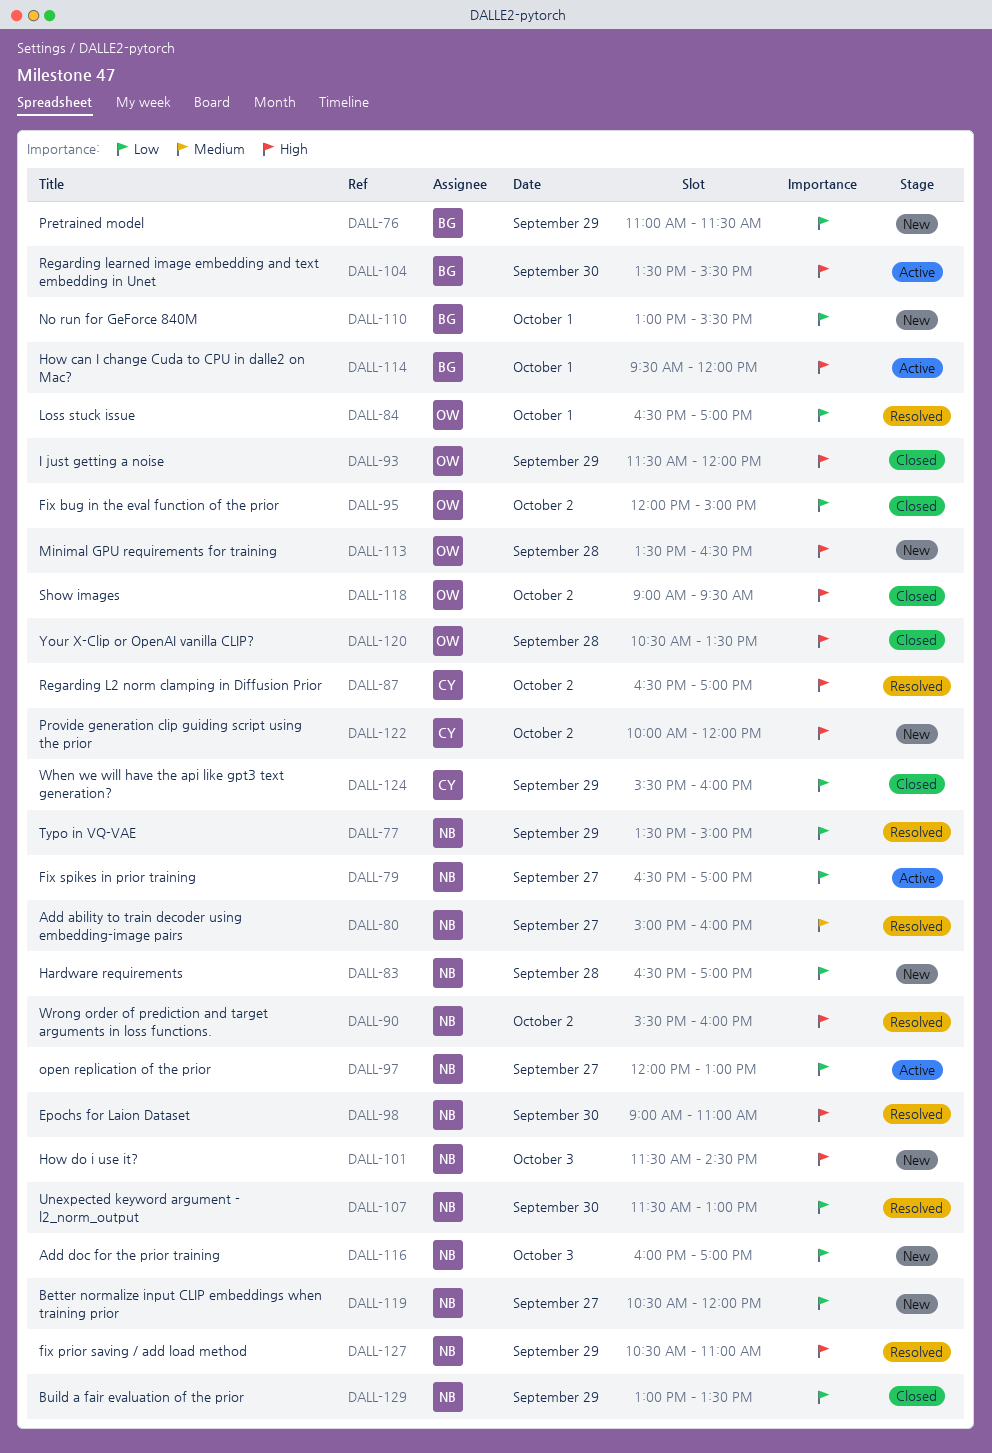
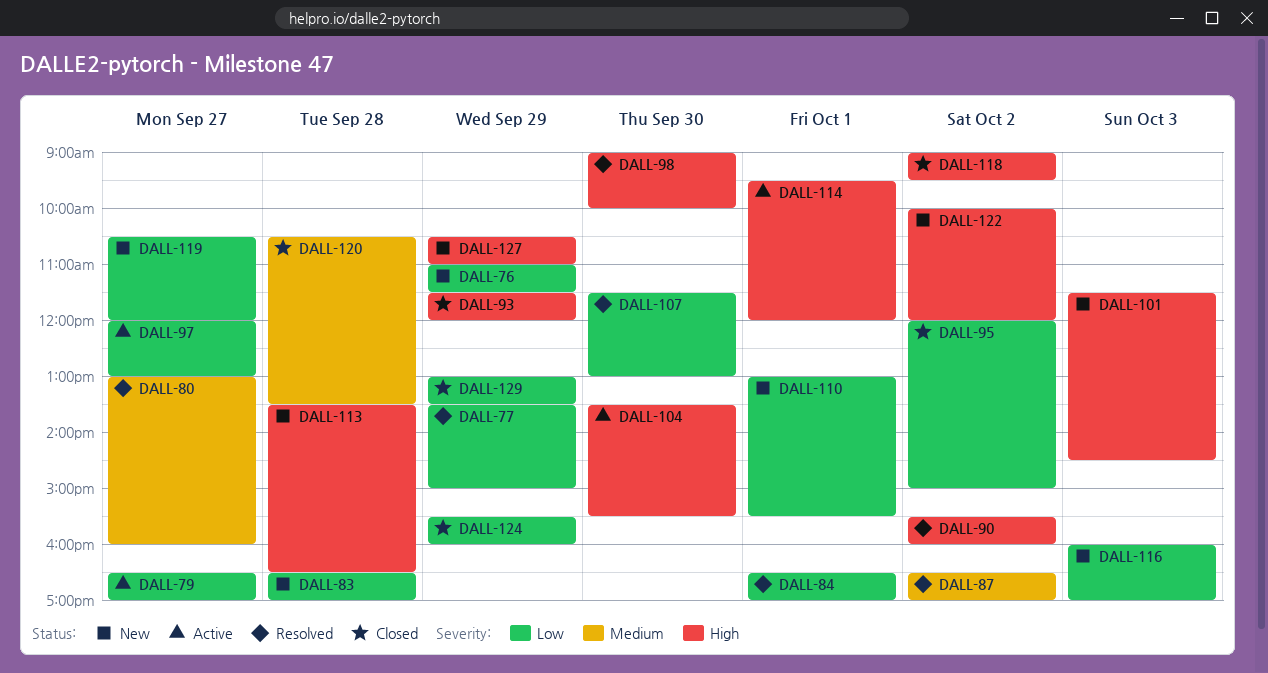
DALL-80, begins: 15:00 -> 13:00
DALL-87, priority: High -> Medium
DALL-98, ends: 11:00 -> 10:00
DALL-120, priority: High -> Medium
DALL-127, status: Resolved -> New

